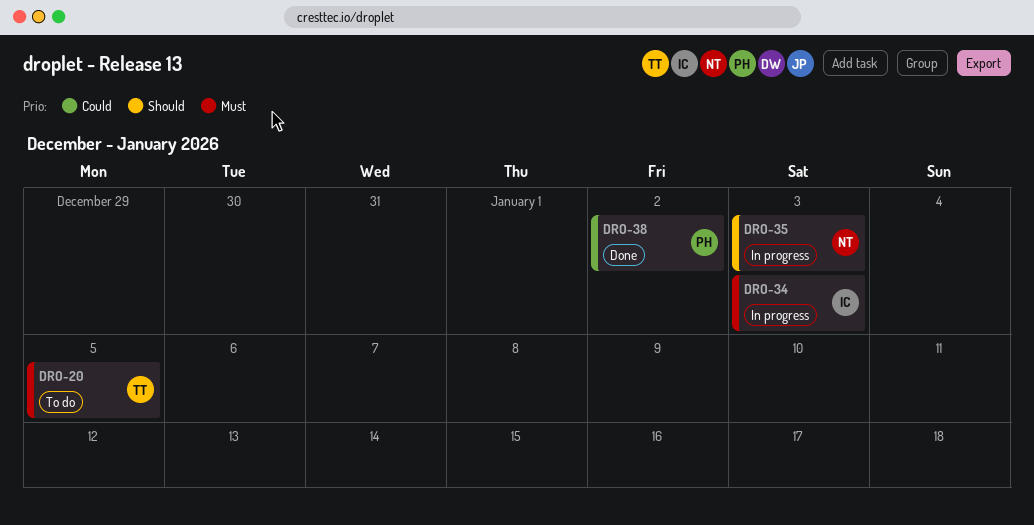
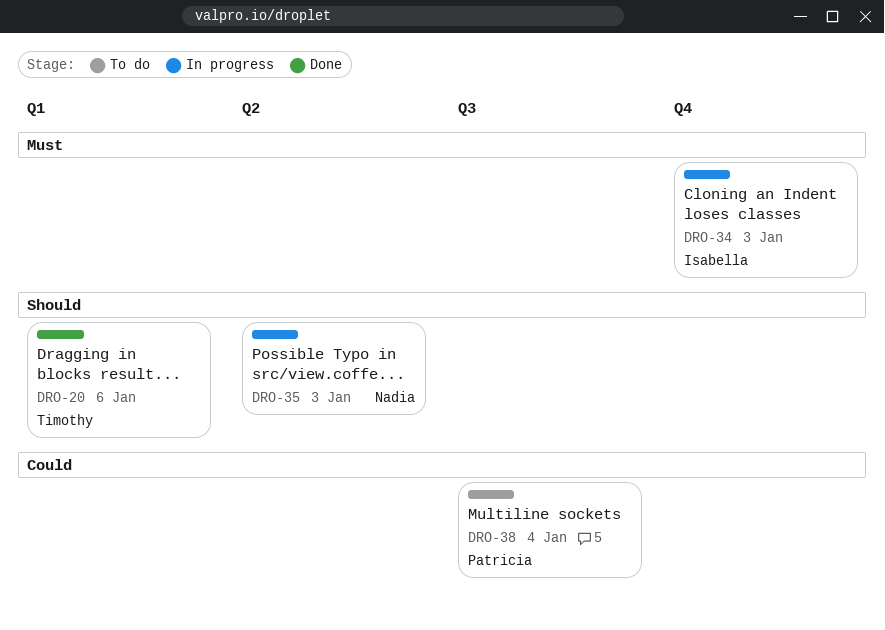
DRO-20, status: To do -> Done
DRO-20, priority: Must -> Should
DRO-20, due: Jan 5 -> Jan 6
DRO-38, status: Done -> To do
DRO-38, due: Jan 2 -> Jan 4

